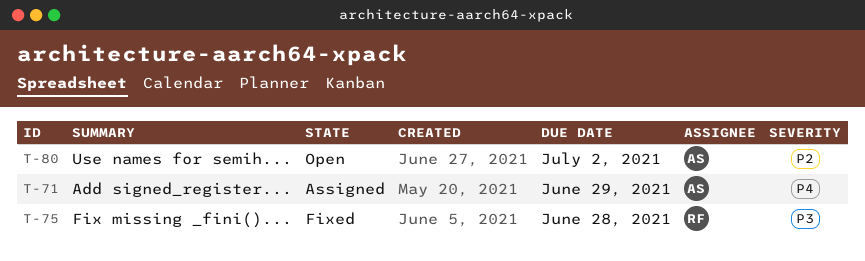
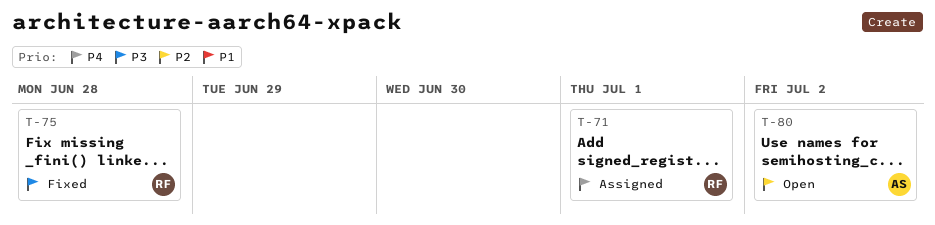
T-71, owner: AS -> RF
T-71, due: Jun 29 -> Jul 1

